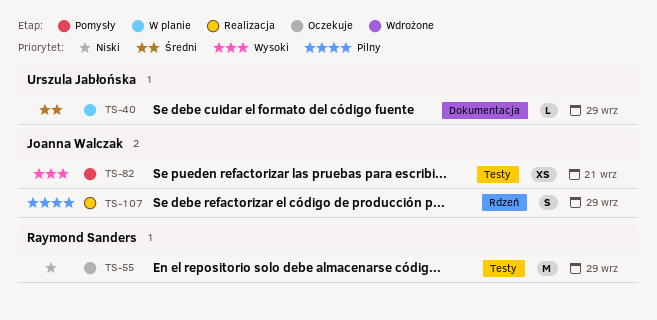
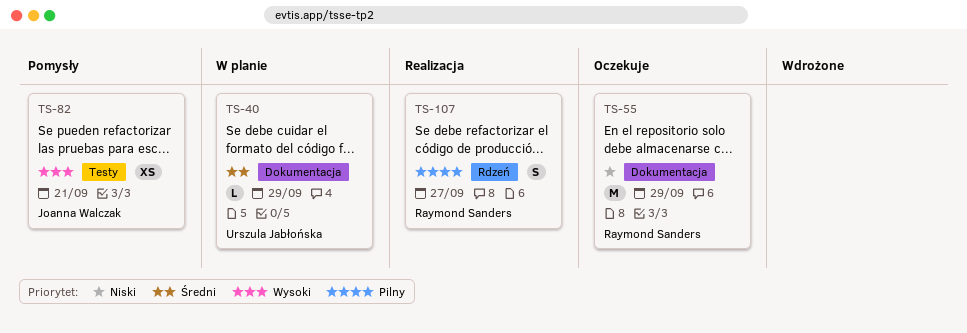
TS-55, label: Testy -> Dokumentacja
TS-107, owner: Joanna Walczak -> Raymond Sanders
TS-107, due: Sep 29 -> Sep 27

